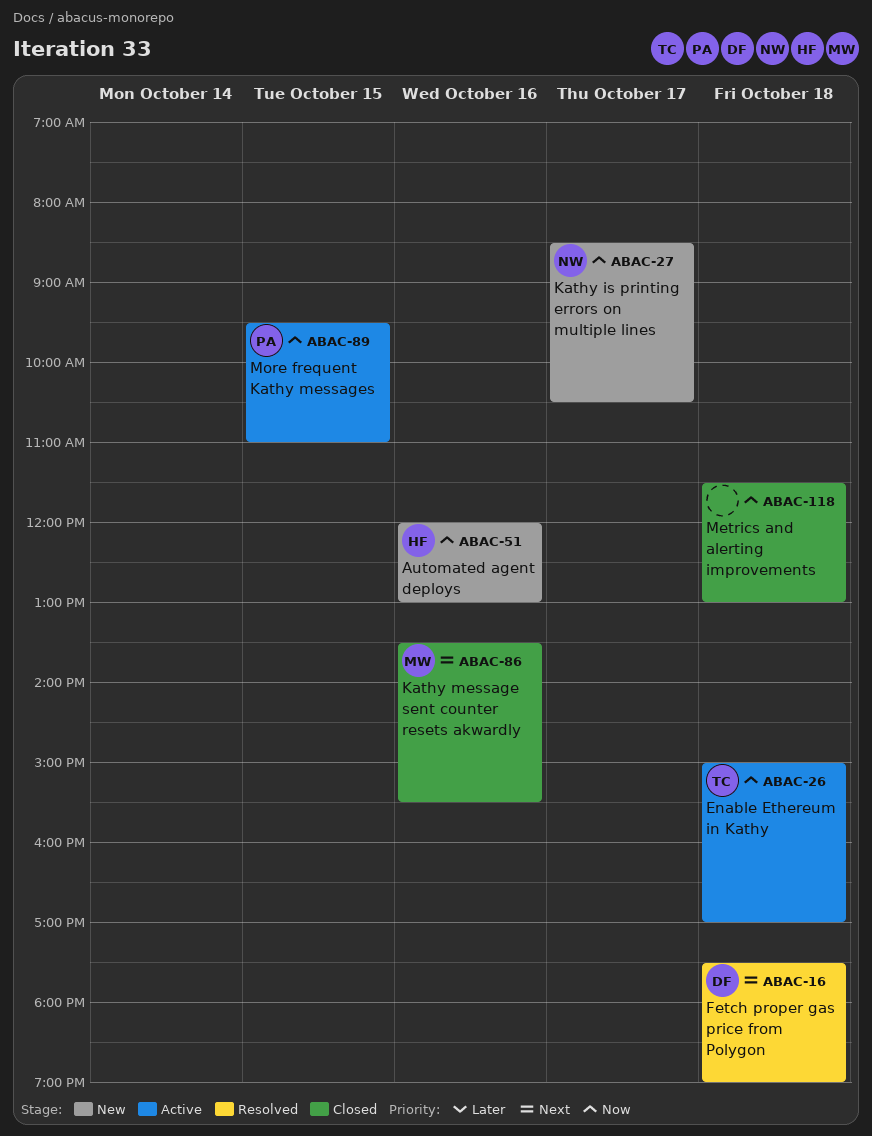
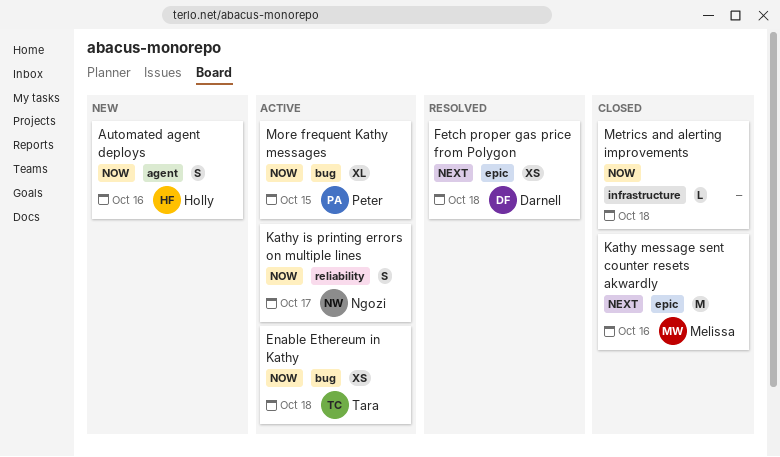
Kathy is printing errors on multiple lines, status: New -> Active

